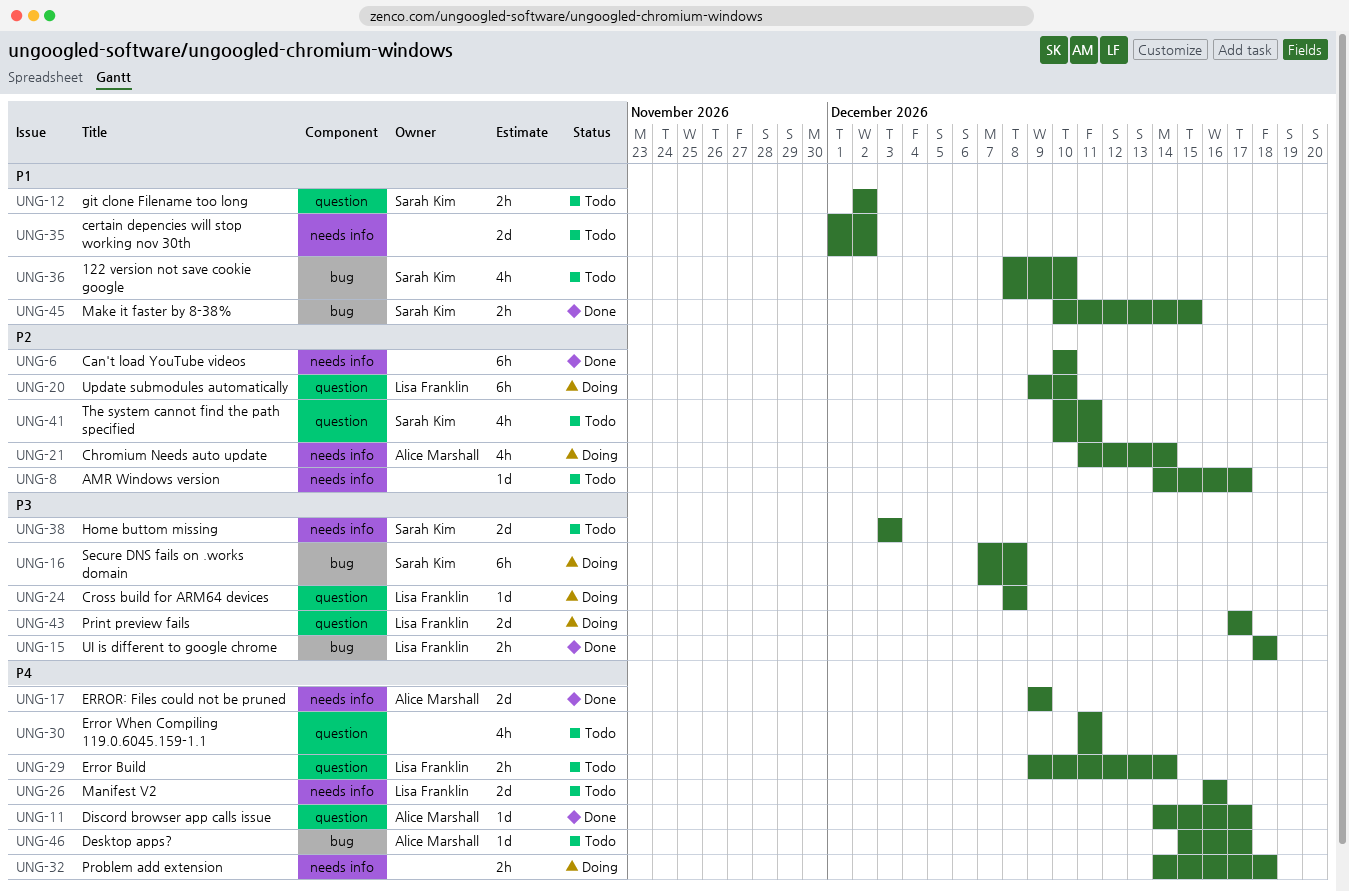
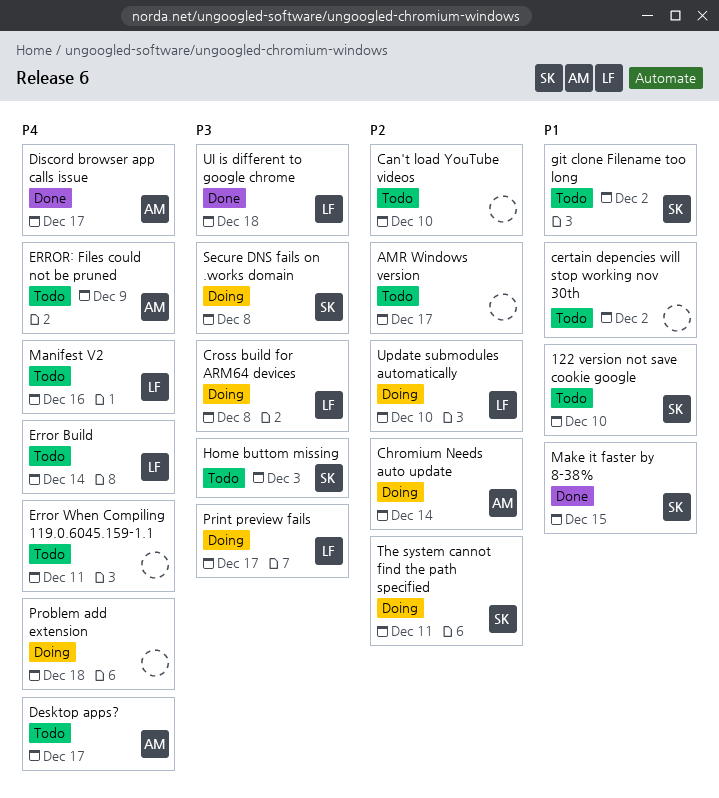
Can't load YouTube videos, status: Done -> Todo
ERROR: Files could not be pruned, status: Done -> Todo
The system cannot find the path specified, status: Todo -> Doing

